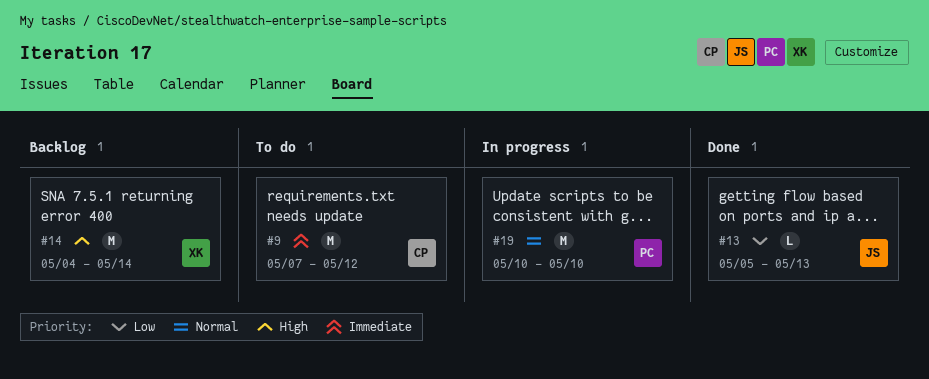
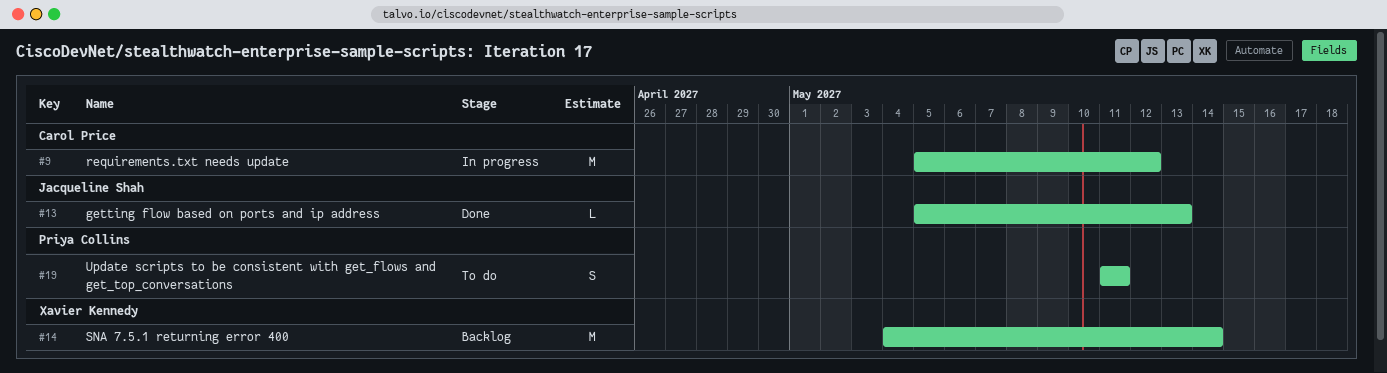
#9, status: To do -> In progress
#9, start: May 7 -> May 5
#19, status: In progress -> To do
#19, estimate: M -> S
#19, start: May 10 -> May 11
#19, due: May 10 -> May 11

